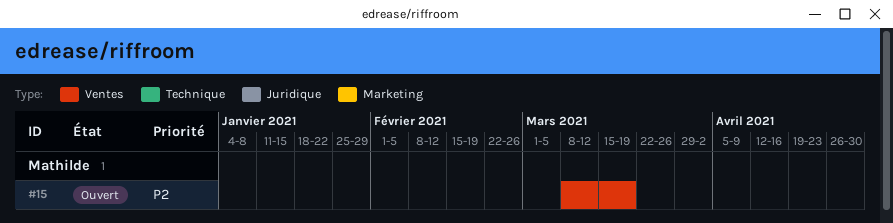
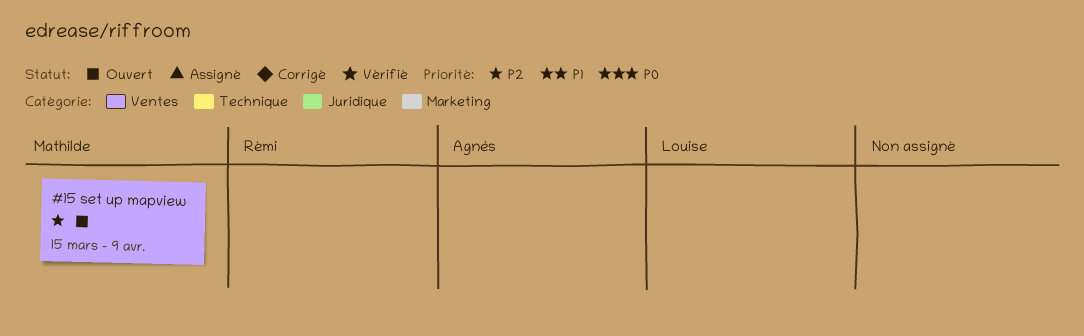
#15, start: Mar 8 -> Mar 15
#15, due: Mar 19 -> Apr 9

